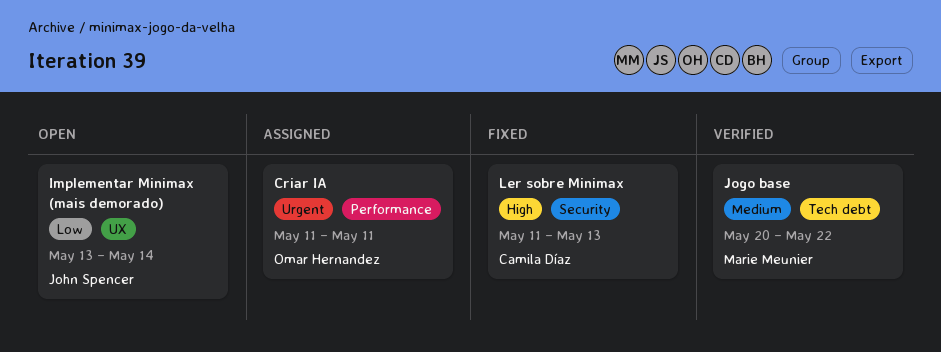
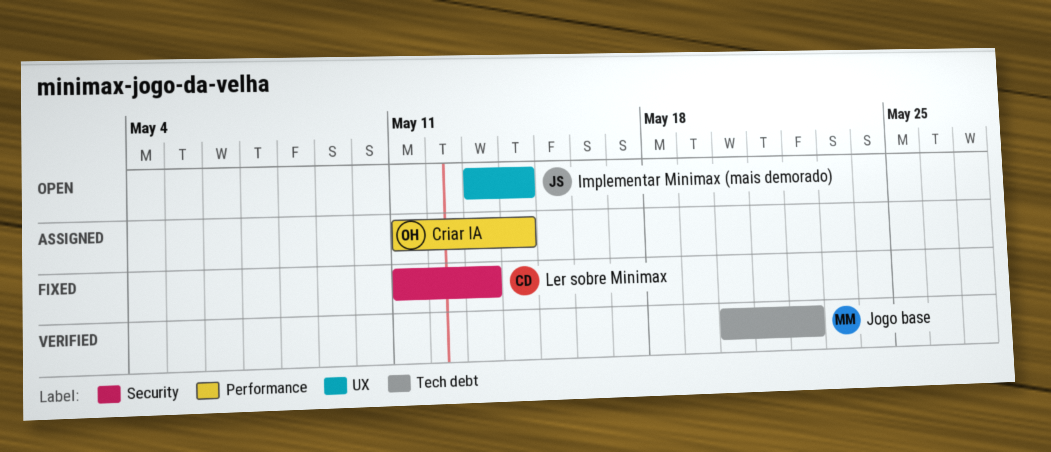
Criar IA, due: May 11 -> May 14

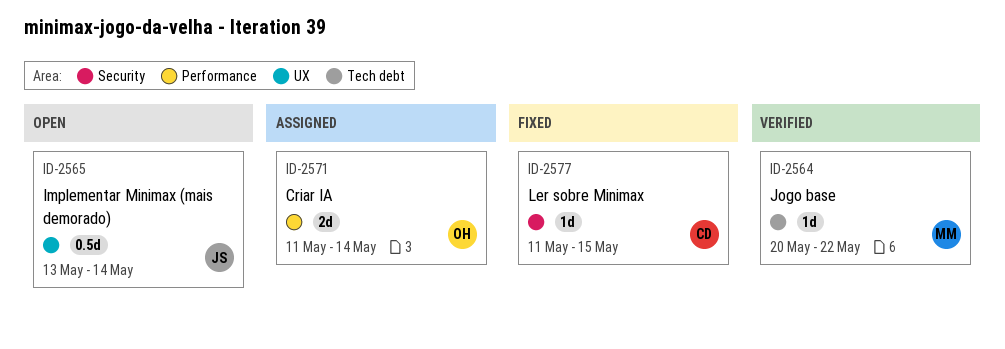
Ler sobre Minimax, due: May 13 -> May 15

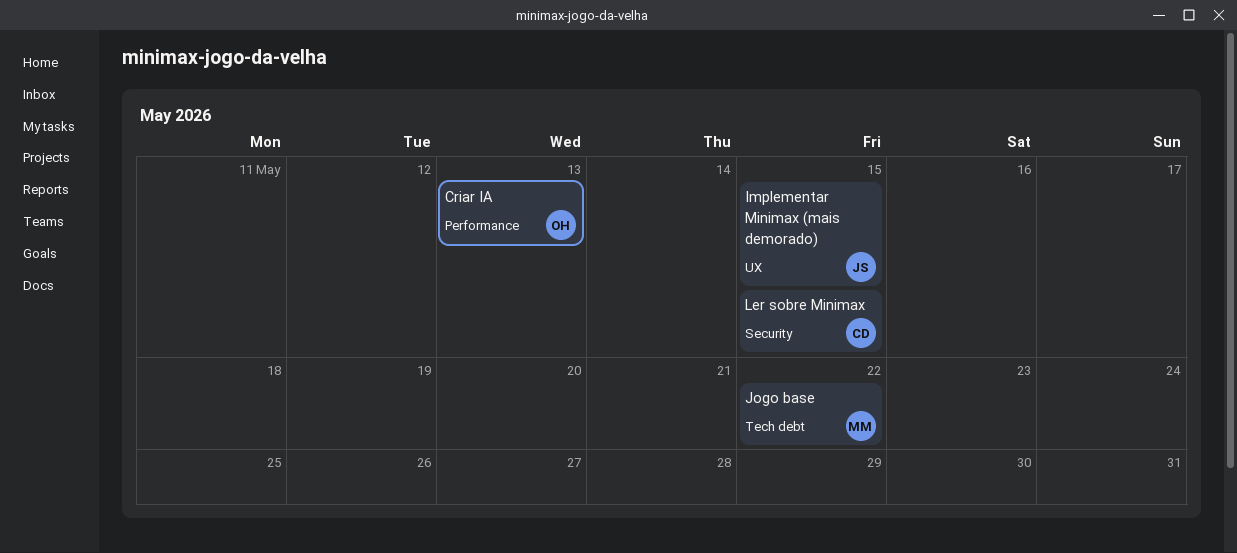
Criar IA, due: May 14 -> May 13
Implementar Minimax (mais demorado), due: May 14 -> May 15

